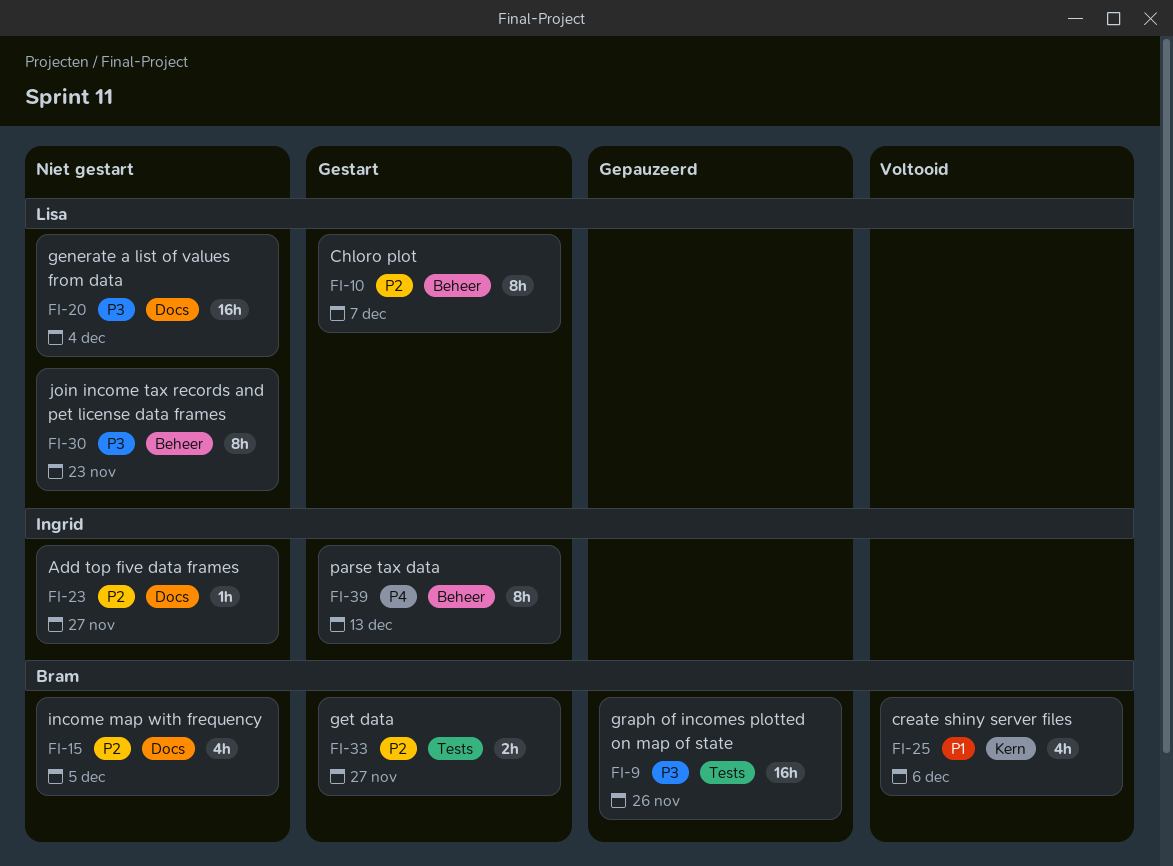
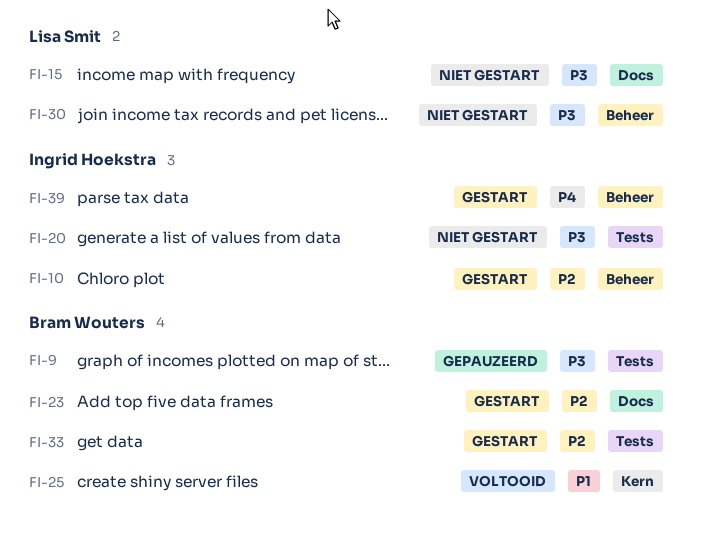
FI-10, owner: Lisa Smit -> Ingrid Hoekstra
FI-15, owner: Bram Wouters -> Lisa Smit
FI-15, priority: P2 -> P3
FI-20, owner: Lisa Smit -> Ingrid Hoekstra
FI-20, label: Docs -> Tests
FI-23, status: Niet gestart -> Gestart
FI-23, owner: Ingrid Hoekstra -> Bram Wouters

